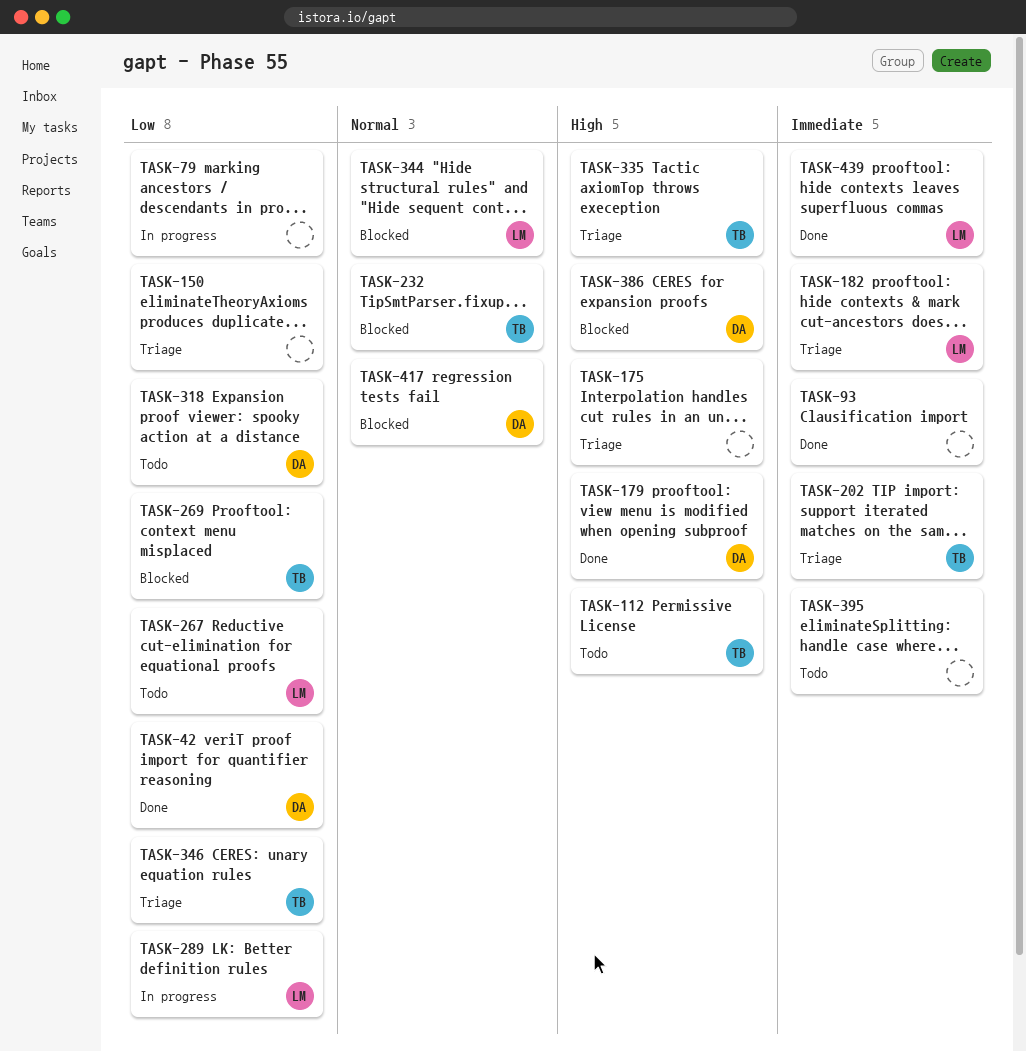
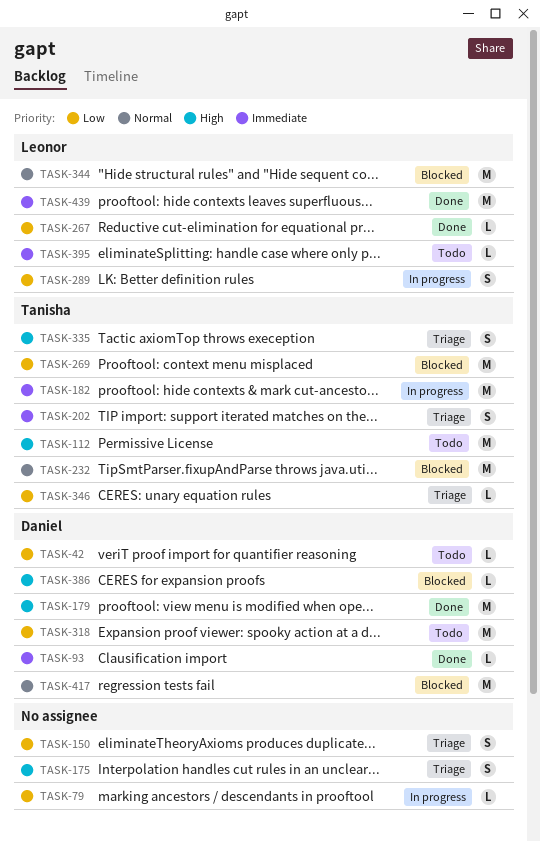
TASK-42, status: Done -> Todo
TASK-93, owner: none -> Daniel
TASK-182, status: Triage -> In progress
TASK-182, owner: Leonor -> Tanisha
TASK-267, status: Todo -> Done
TASK-395, owner: none -> Leonor

